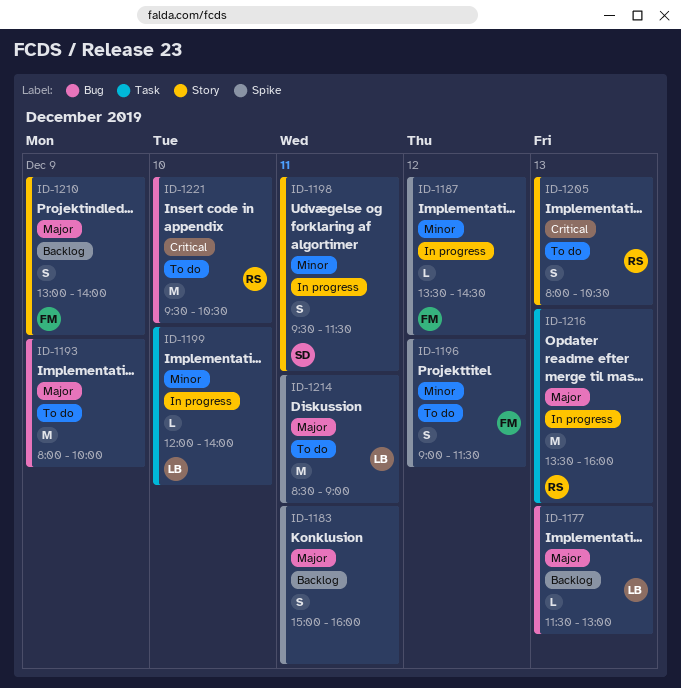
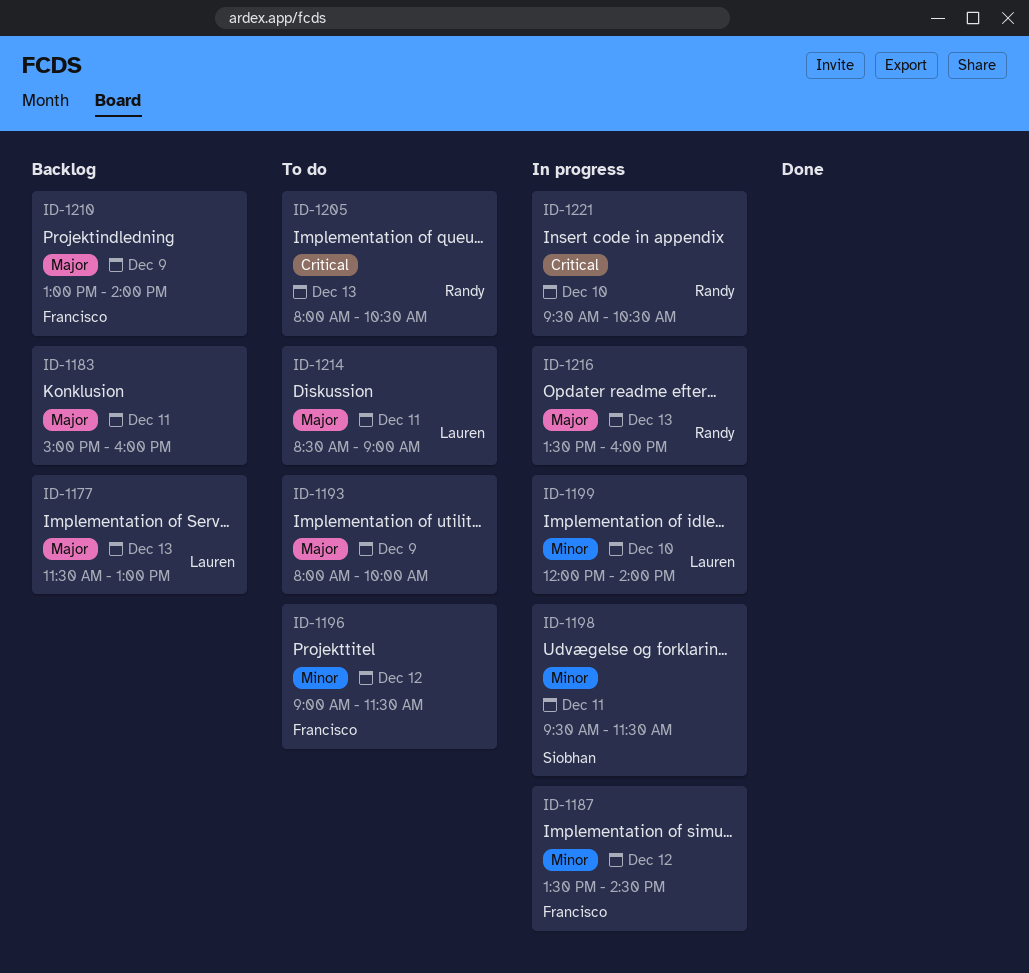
ID-1221, status: To do -> In progress

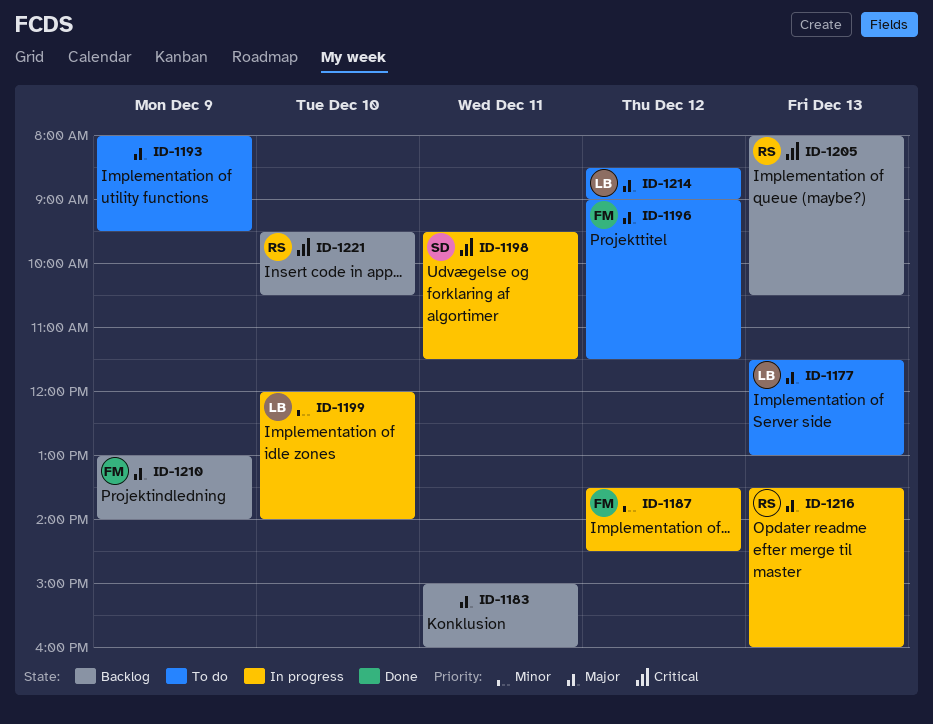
ID-1177, status: Backlog -> To do
ID-1193, ends: 10:00 -> 09:30
ID-1196, priority: Minor -> Major
ID-1198, priority: Minor -> Critical
ID-1205, status: To do -> Backlog
ID-1214, day: Dec 11 -> Dec 12
ID-1221, status: In progress -> Backlog

